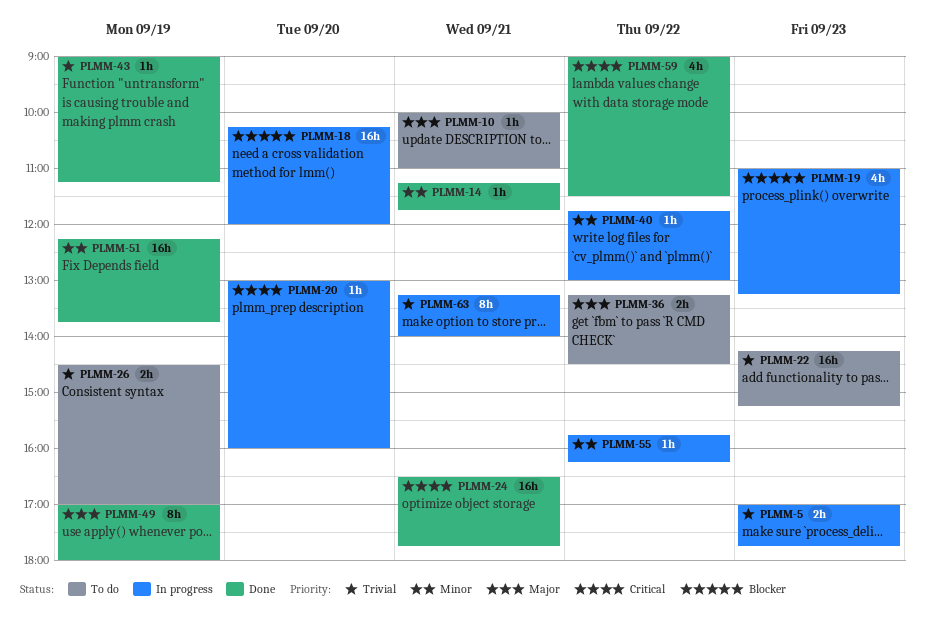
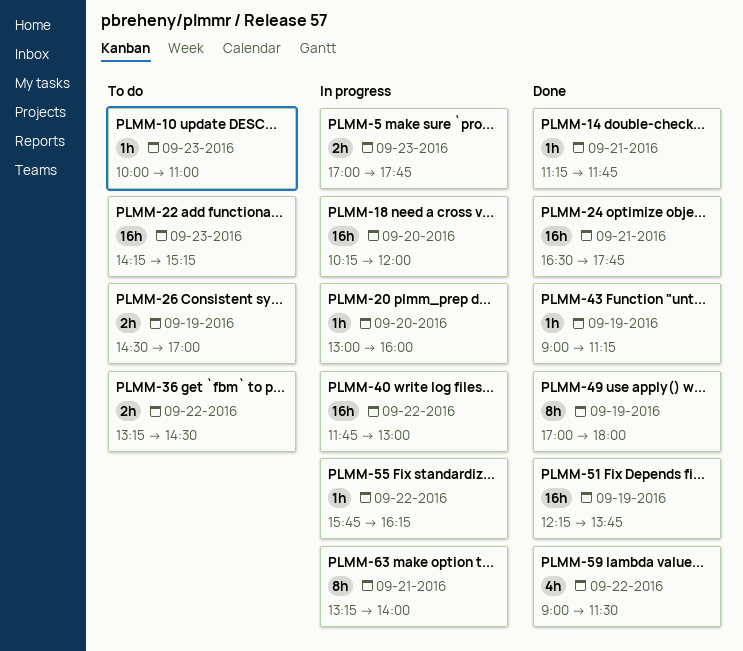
PLMM-10, day: Sep 21 -> Sep 23
PLMM-19: present -> none
PLMM-40, estimate: 1h -> 16h

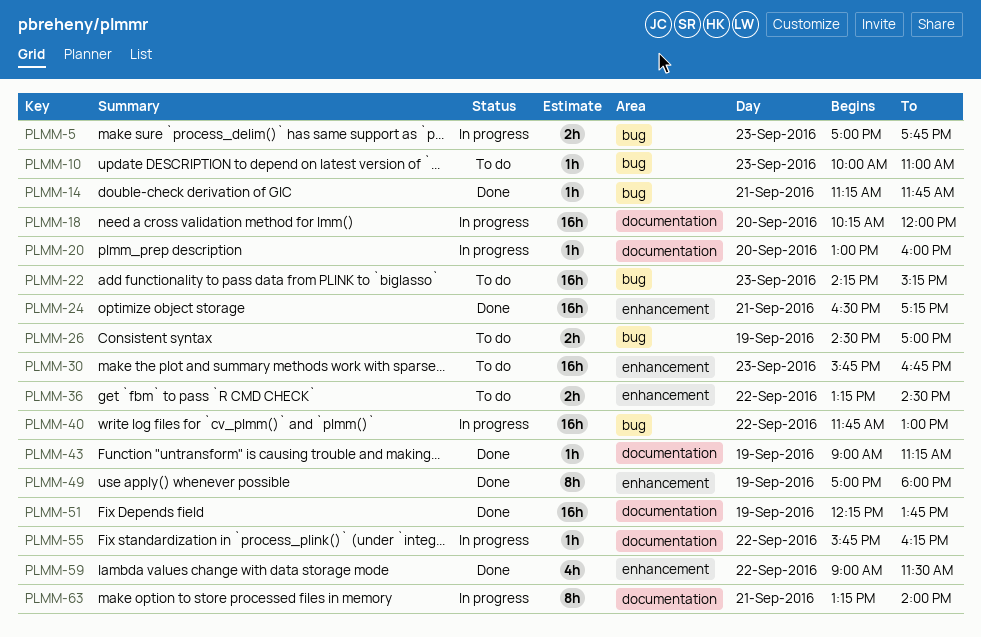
PLMM-24, ends: 17:45 -> 17:15
PLMM-30: none -> present

